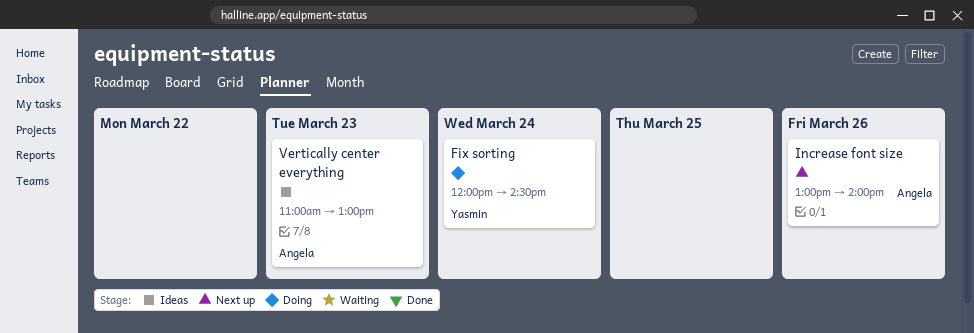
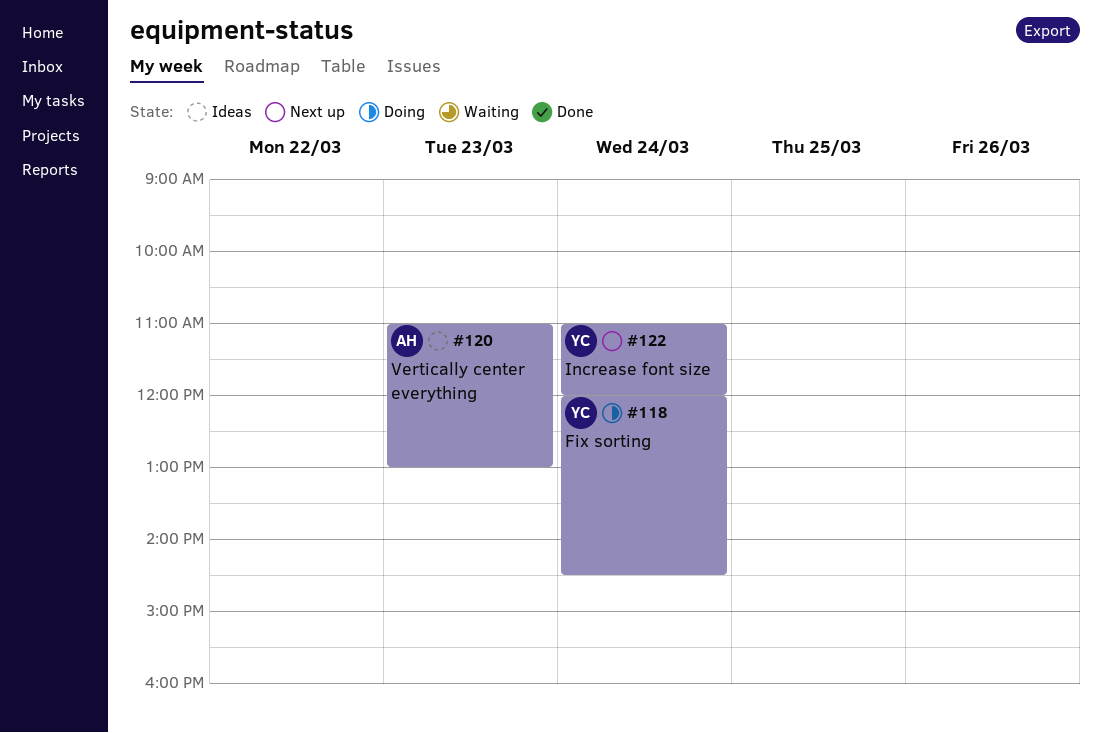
Increase font size, owner: Angela -> Yasmin
Increase font size, day: Mar 26 -> Mar 24
Increase font size, begins: 13:00 -> 11:00
Increase font size, ends: 14:00 -> 12:00

